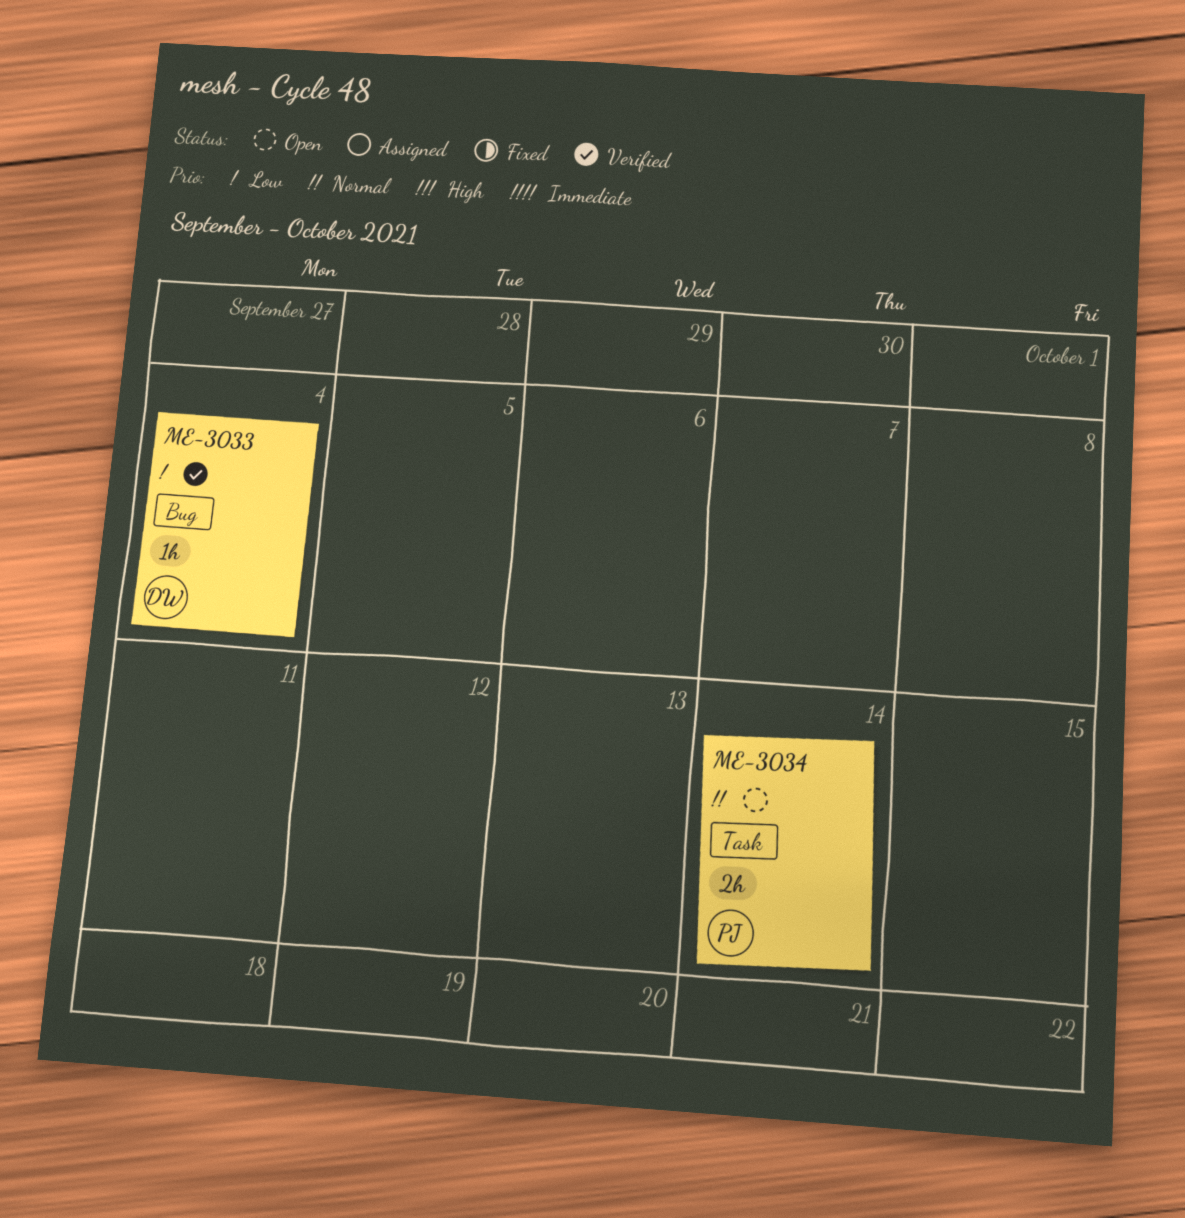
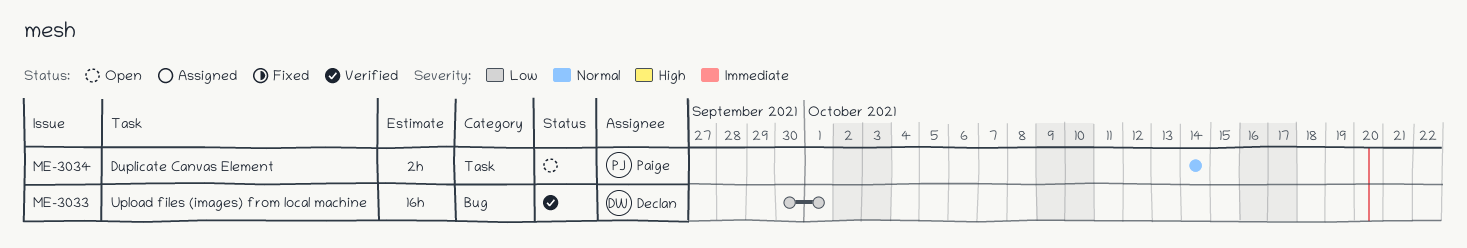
ME-3033, estimate: 1h -> 16h
ME-3033, due: Oct 4 -> Oct 1

